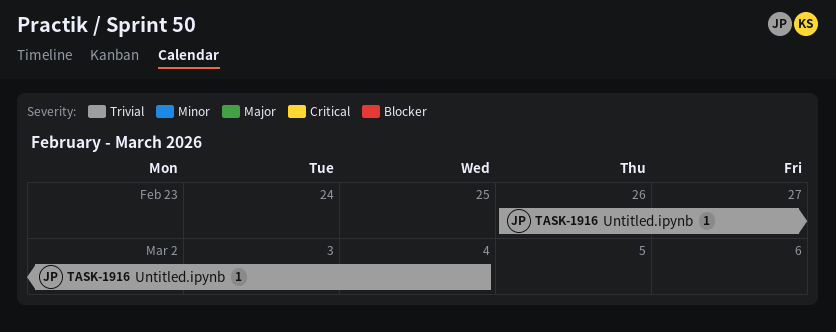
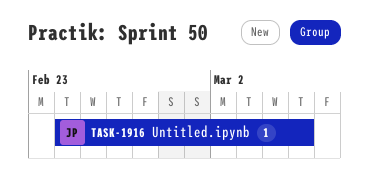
TASK-1916, start: Feb 26 -> Feb 24
TASK-1916, due: Mar 4 -> Mar 5

